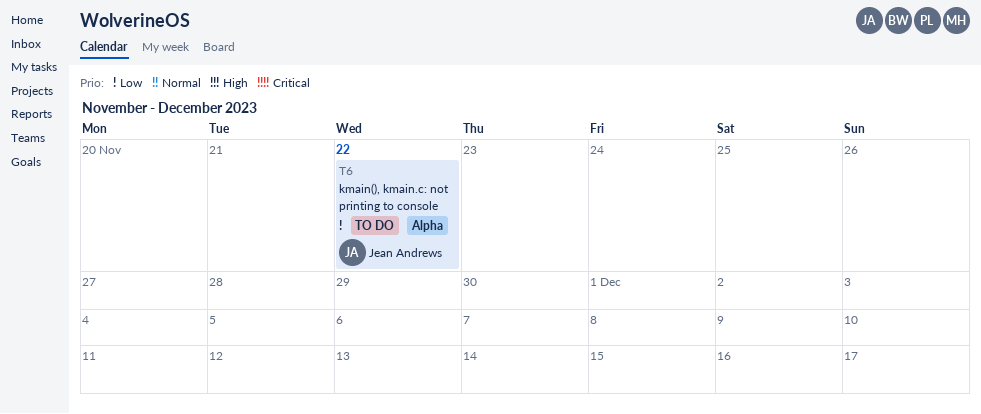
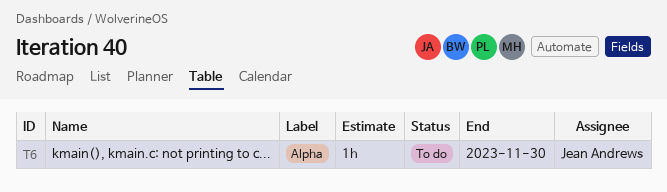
T6, due: Nov 22 -> Nov 30

